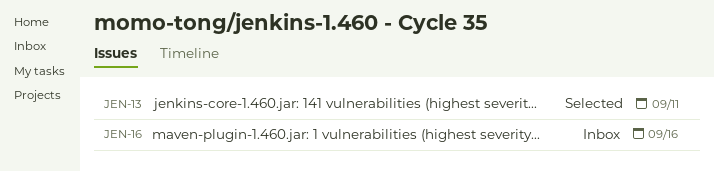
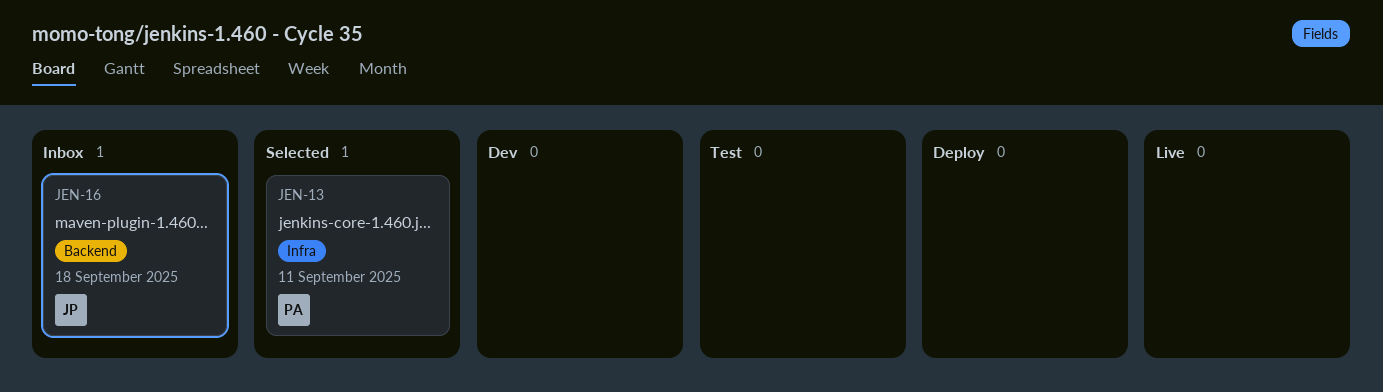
JEN-16, due: Sep 16 -> Sep 18

